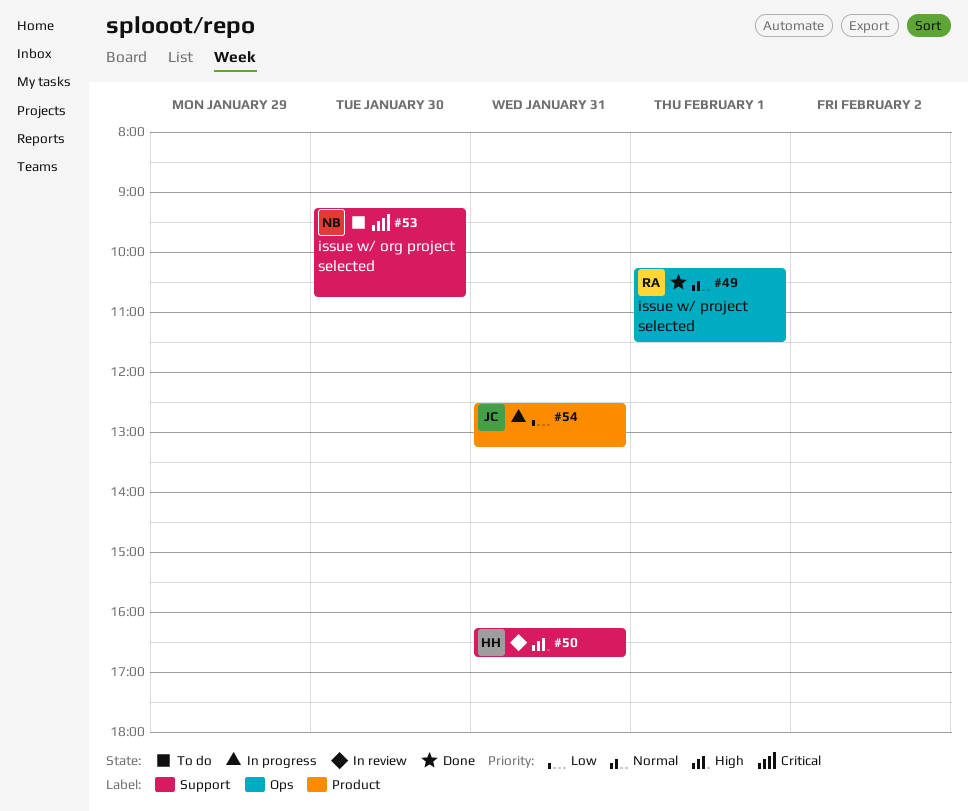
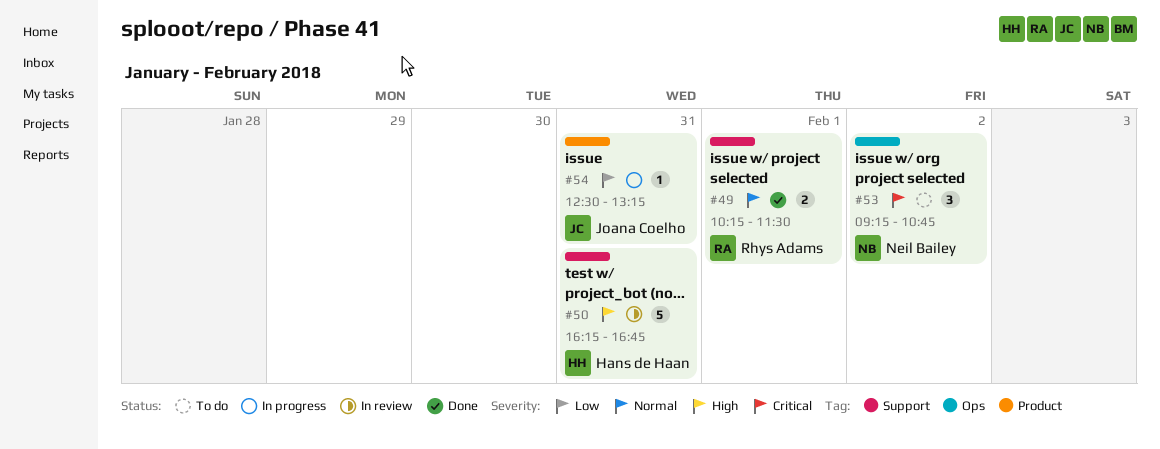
#49, label: Ops -> Support
#53, label: Support -> Ops
#53, day: Jan 30 -> Feb 2

